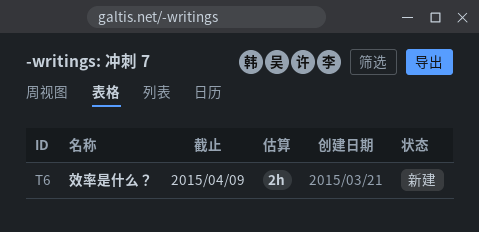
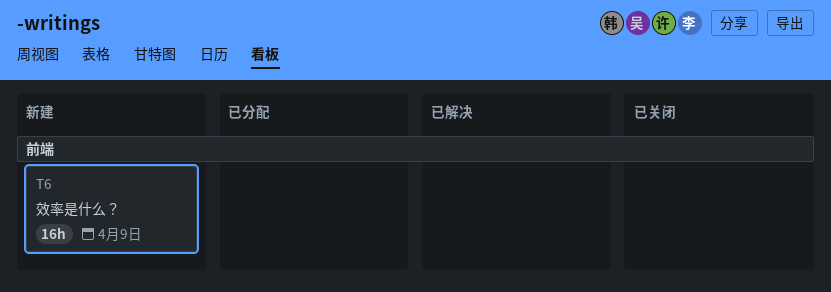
T6, estimate: 2h -> 16h

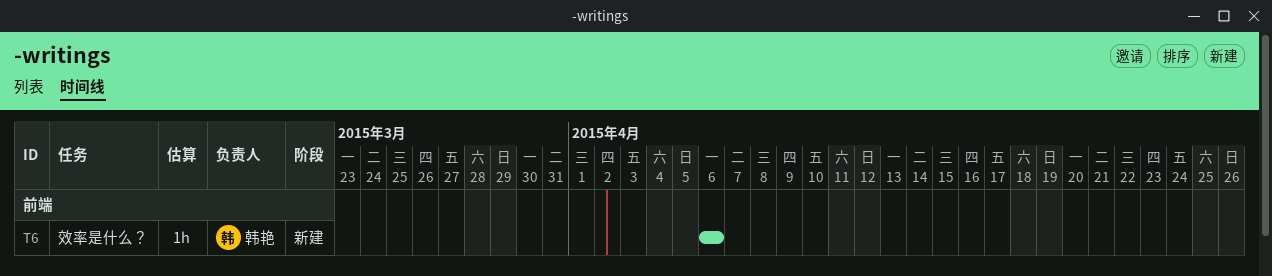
T6, estimate: 16h -> 1h
T6, due: Apr 9 -> Apr 6

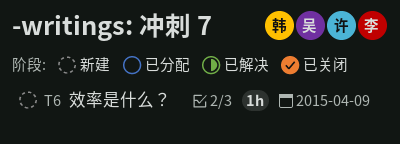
T6, due: Apr 6 -> Apr 9

